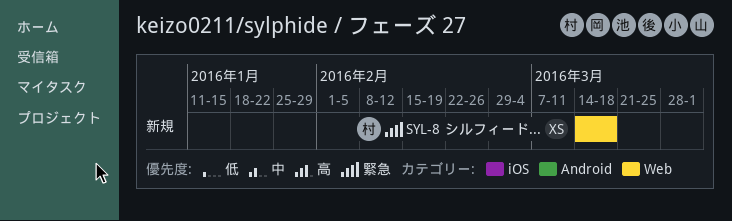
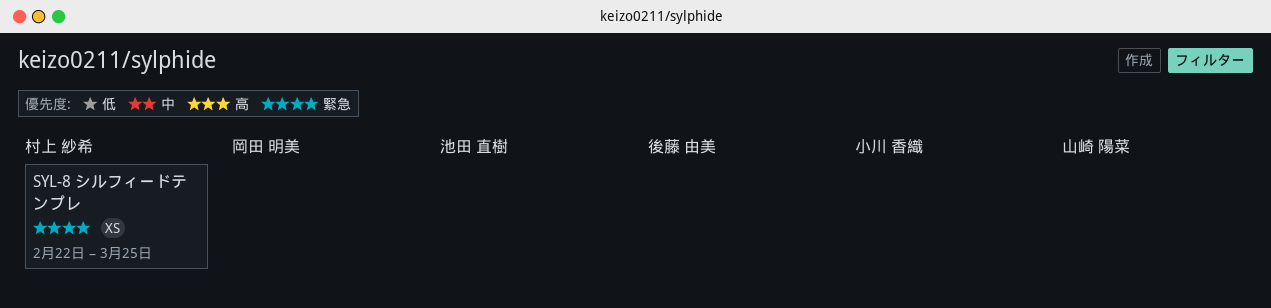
SYL-8, start: Mar 14 -> Feb 22
SYL-8, due: Mar 18 -> Mar 25

